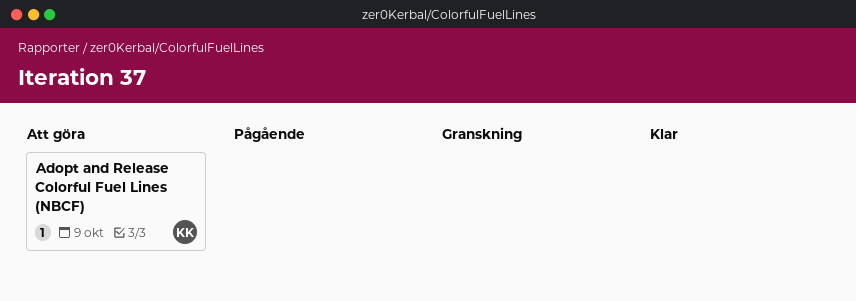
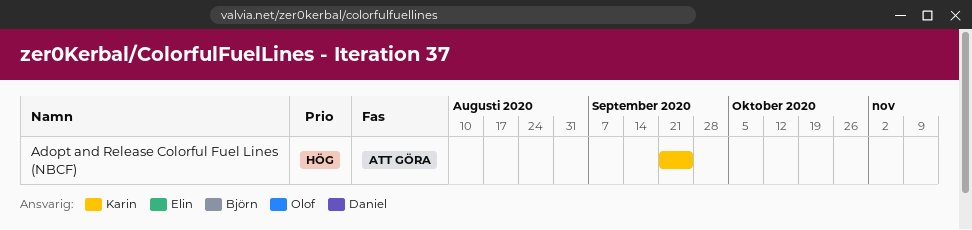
Adopt and Release Colorful Fuel Lines (NBCF), due: Oct 9 -> Sep 25

